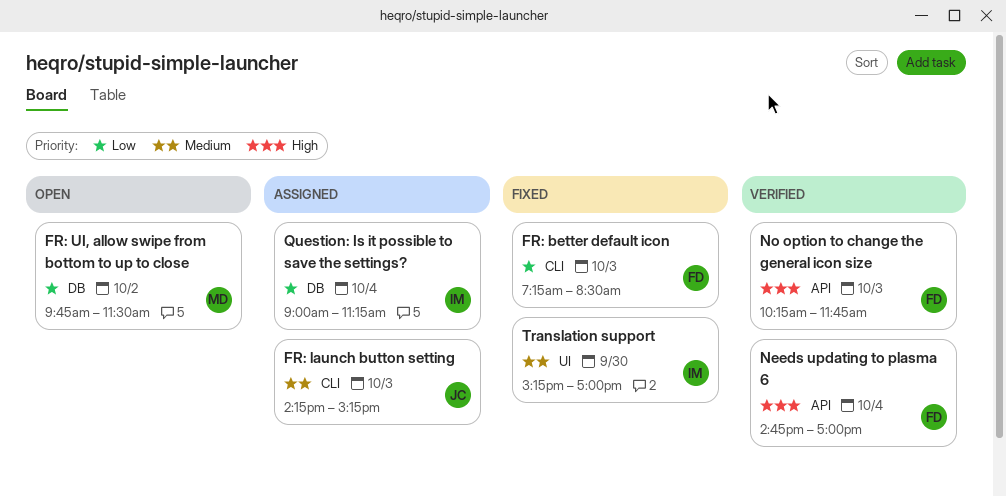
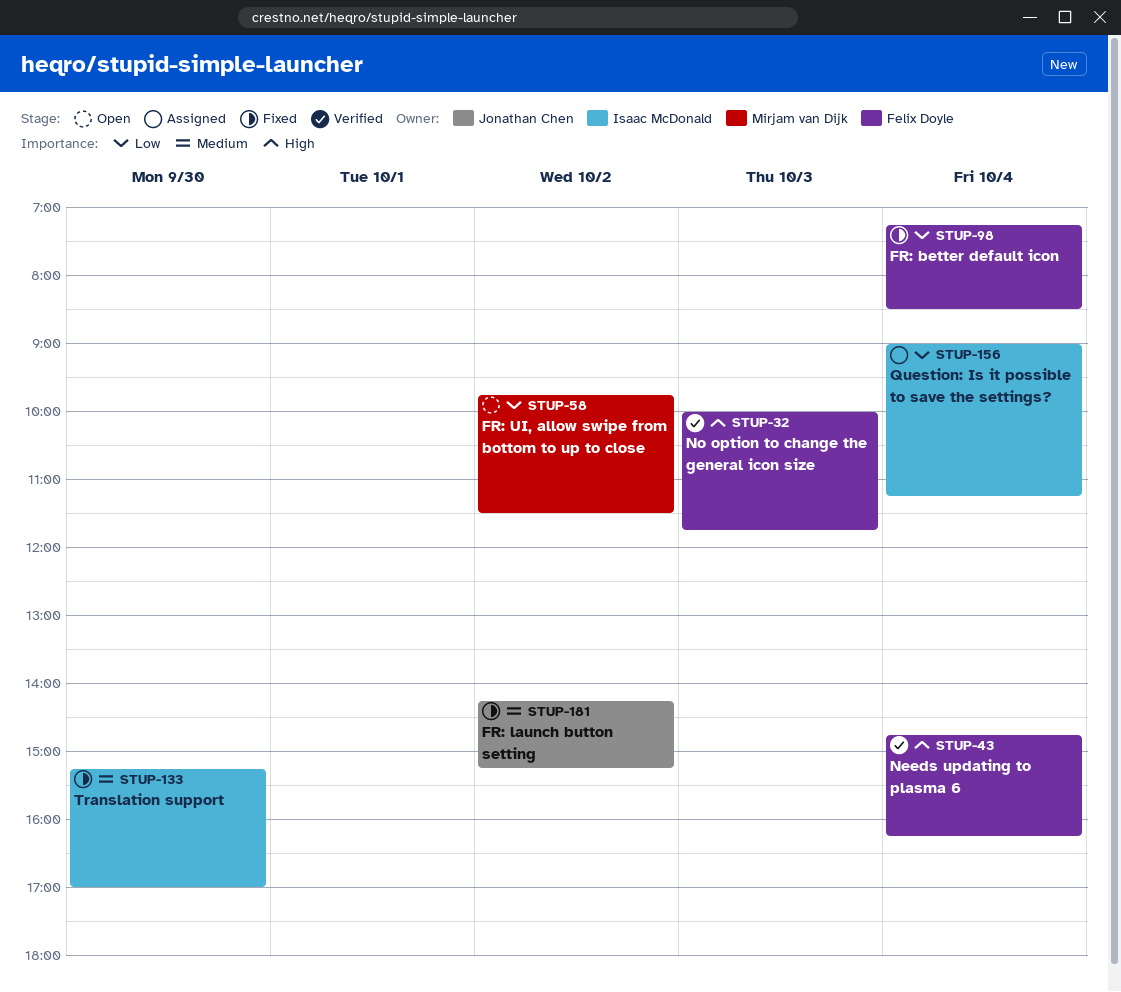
FR: better default icon, day: Oct 3 -> Oct 4
FR: launch button setting, status: Assigned -> Fixed
FR: launch button setting, day: Oct 3 -> Oct 2
Needs updating to plasma 6, ends: 17:00 -> 16:15
No option to change the general icon size, begins: 10:15 -> 10:00

